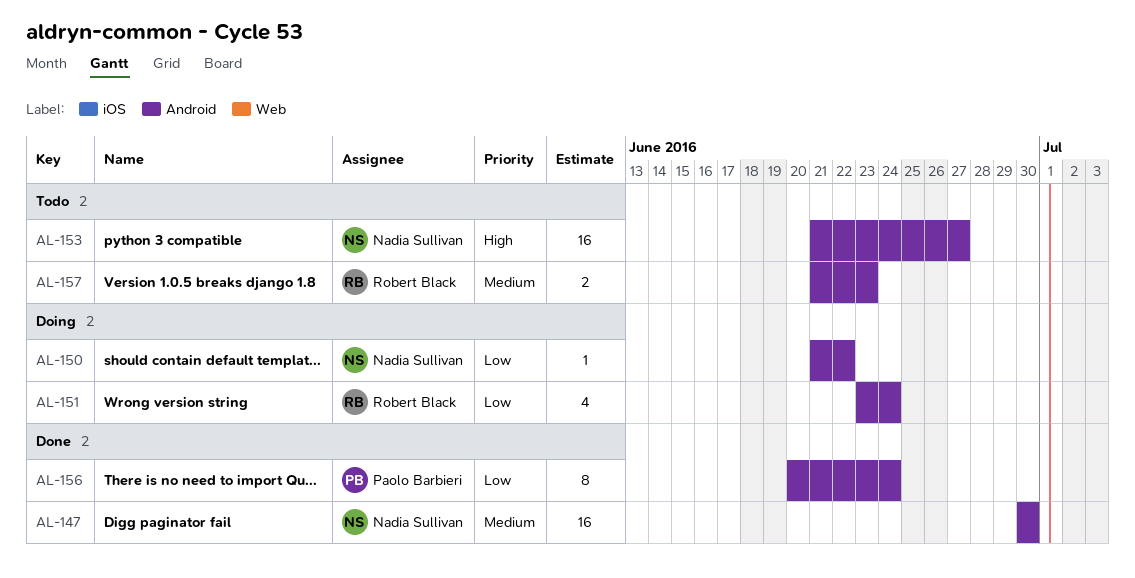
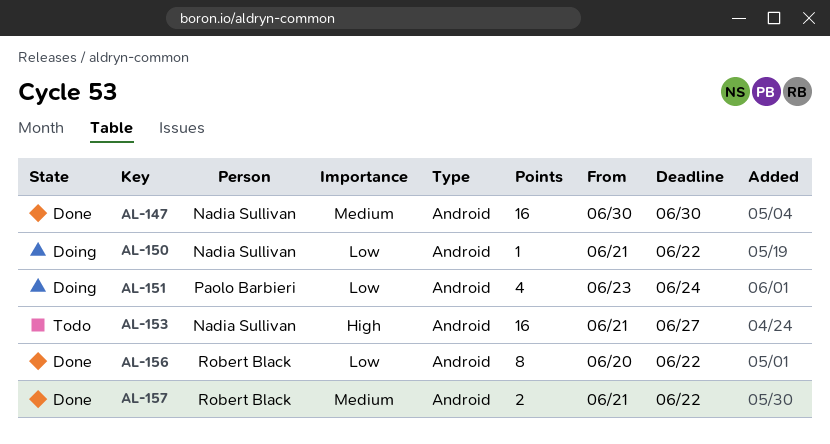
AL-151, owner: Robert Black -> Paolo Barbieri
AL-156, owner: Paolo Barbieri -> Robert Black
AL-156, due: Jun 24 -> Jun 22
AL-157, status: Todo -> Done
AL-157, due: Jun 23 -> Jun 22

